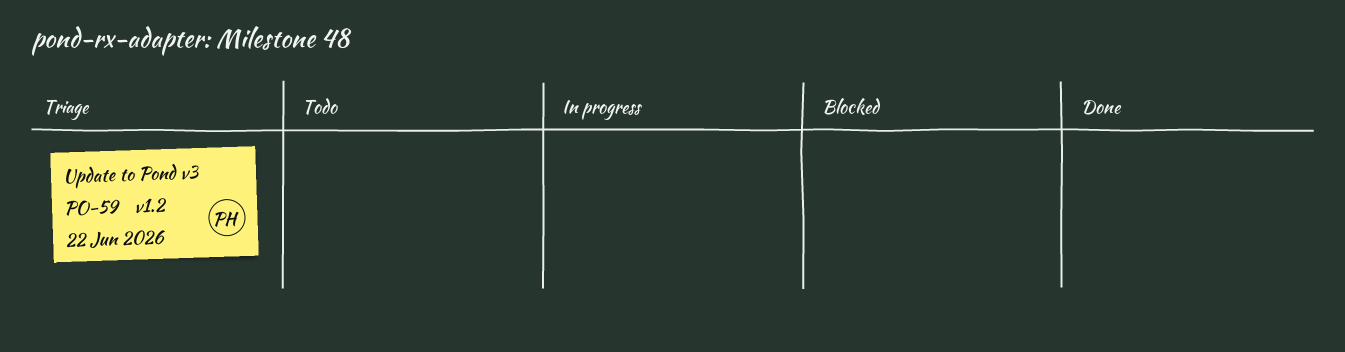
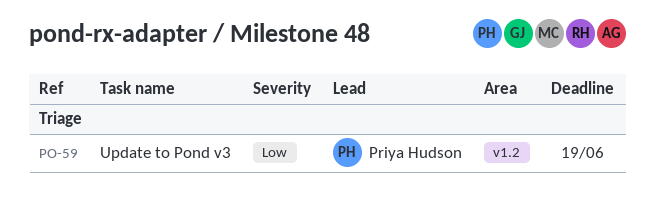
PO-59, due: Jun 22 -> Jun 19

